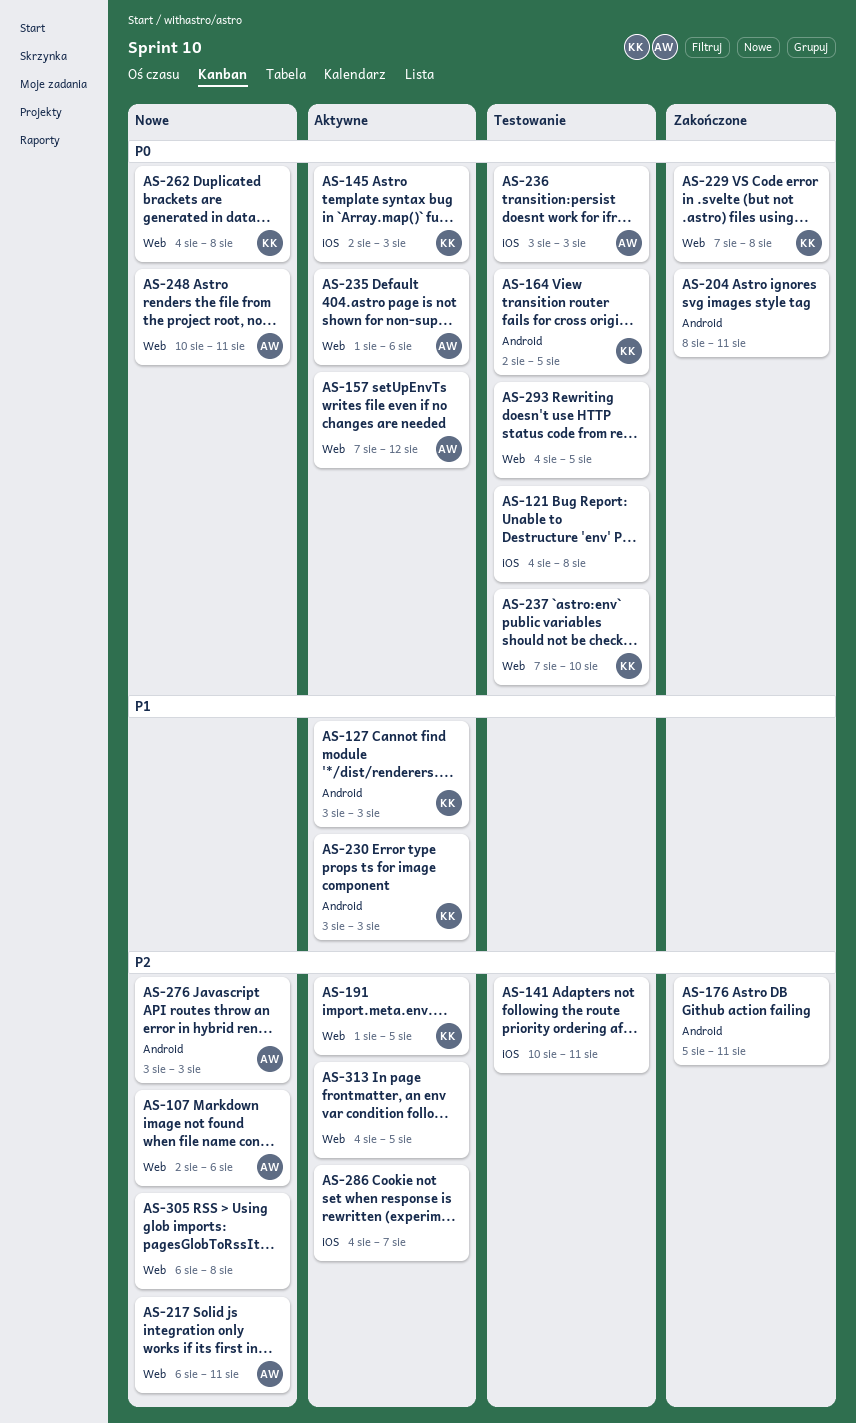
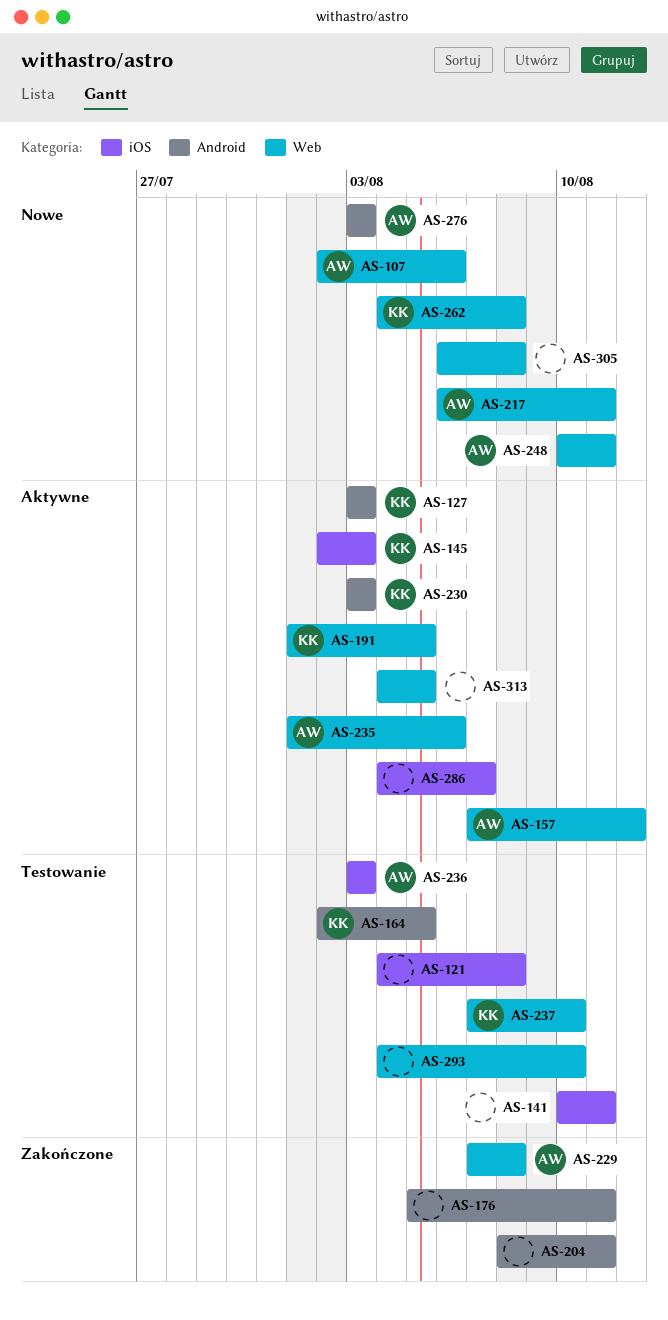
AS-229, owner: KK -> AW
AS-293, due: Aug 5 -> Aug 10

